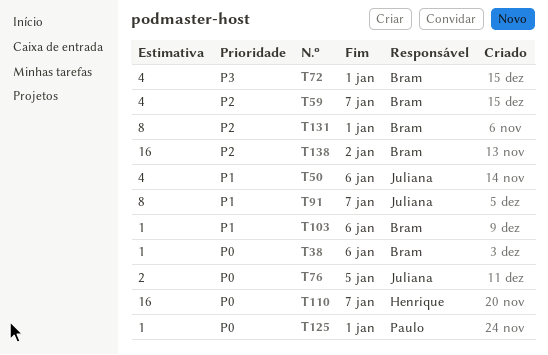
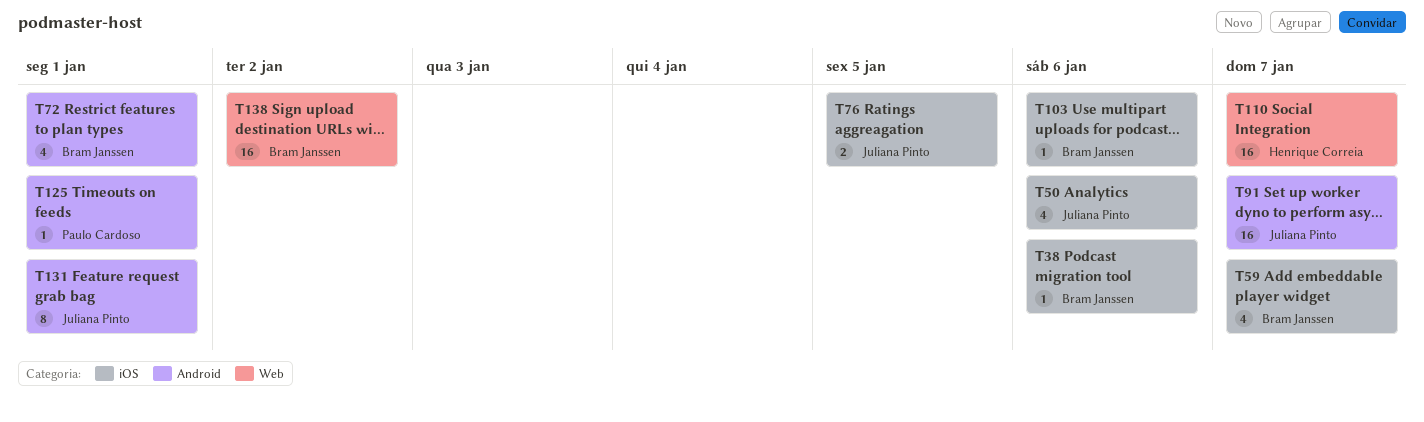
T91, estimate: 8 -> 16
T131, owner: Bram Janssen -> Juliana Pinto

